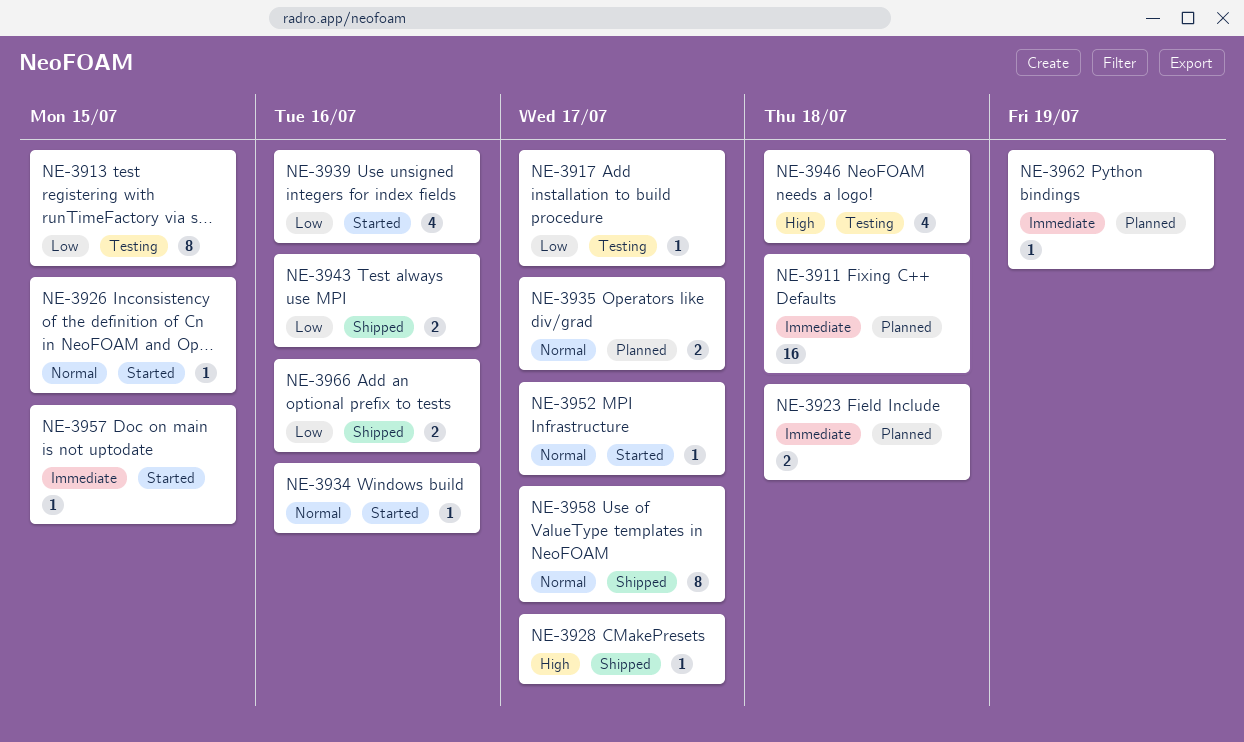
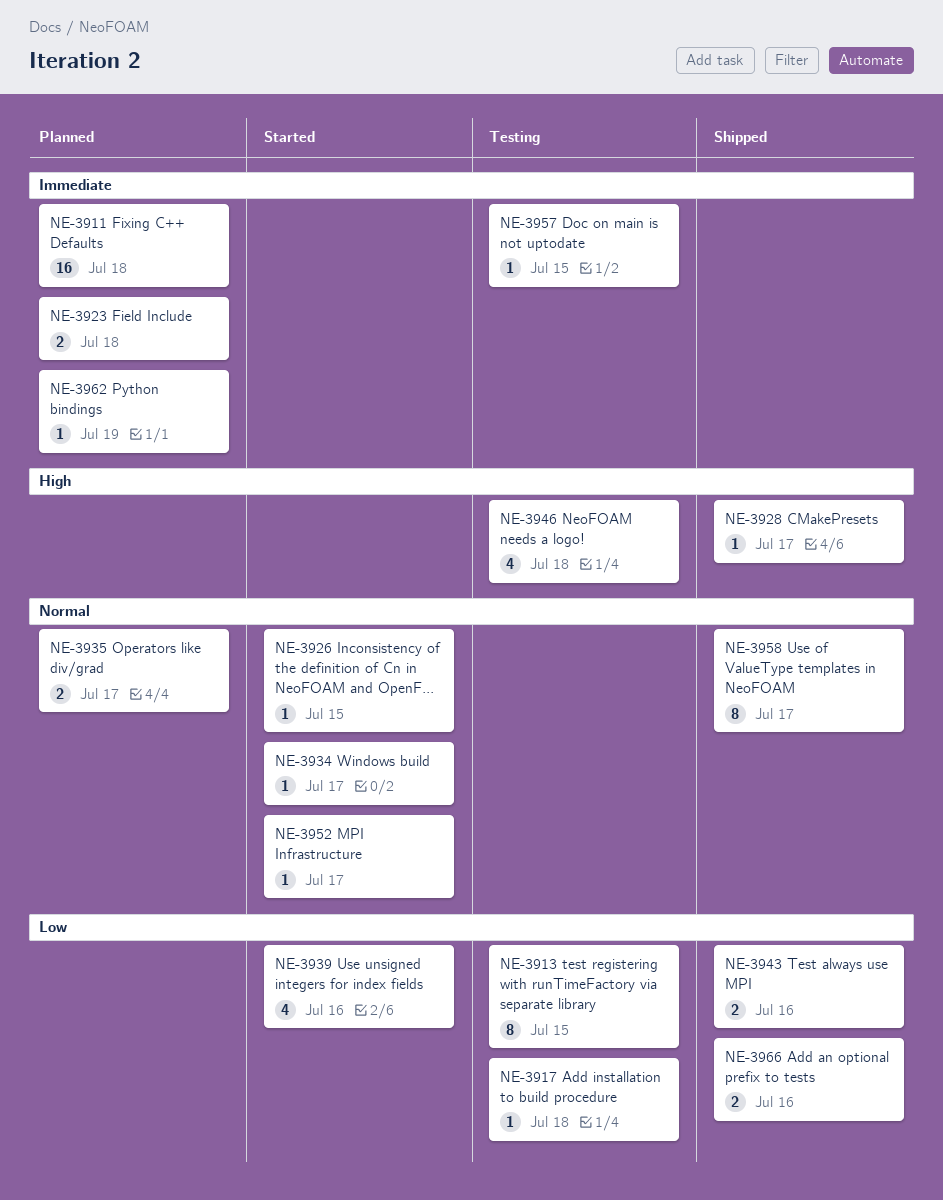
NE-3917, due: Jul 17 -> Jul 18
NE-3934, due: Jul 16 -> Jul 17
NE-3957, status: Started -> Testing

